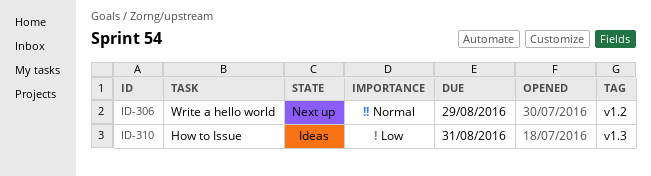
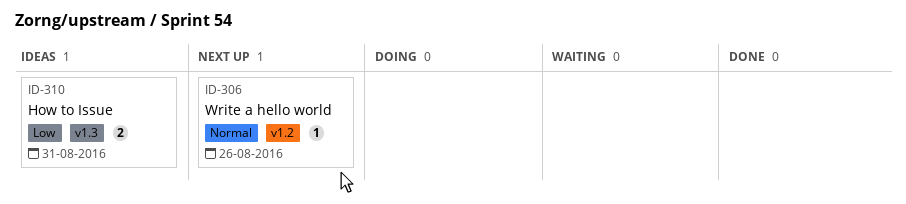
ID-306, due: Aug 29 -> Aug 26

